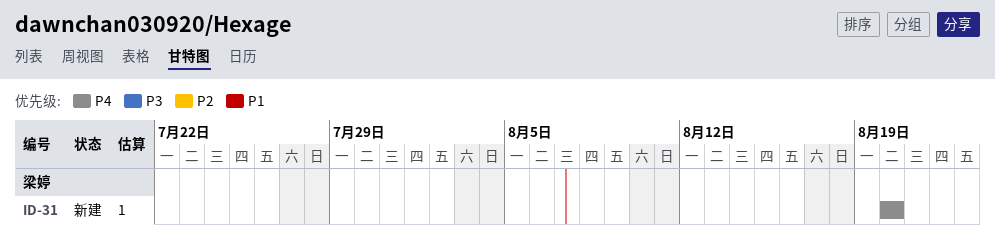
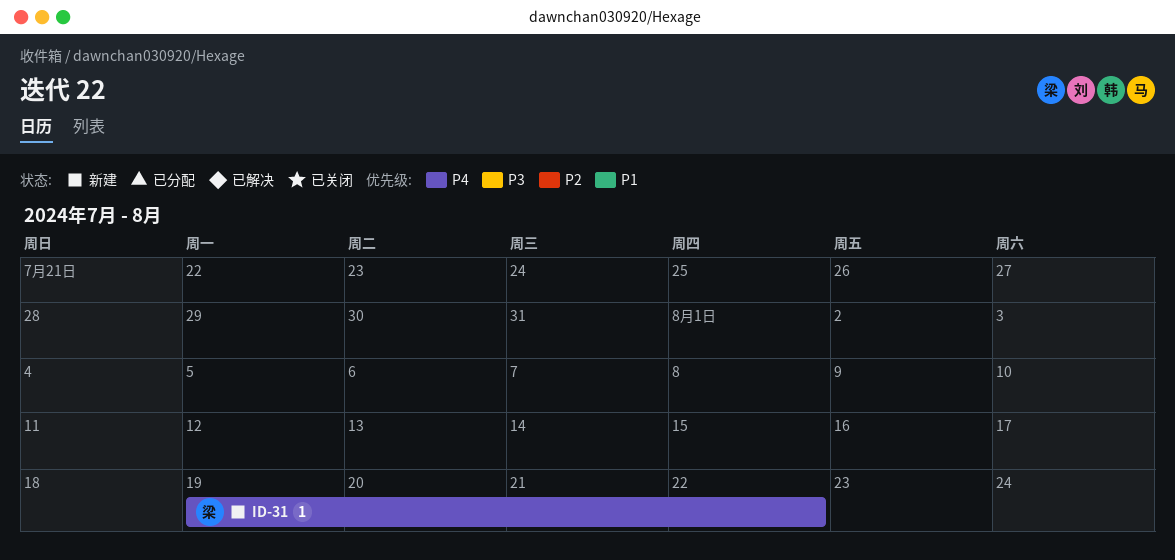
ID-31, start: Aug 20 -> Aug 19
ID-31, due: Aug 20 -> Aug 22

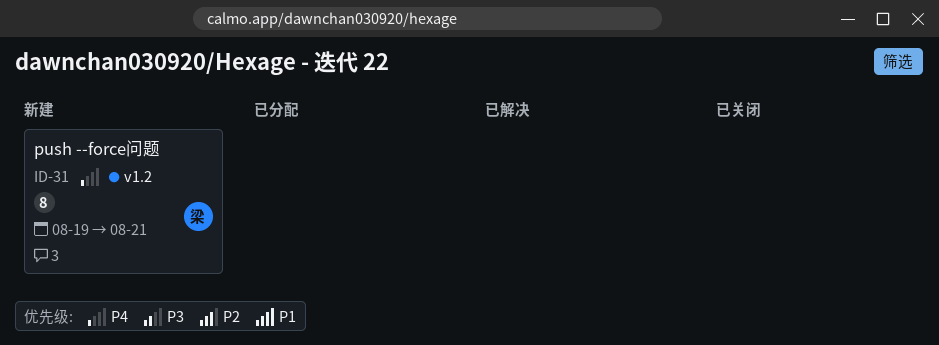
ID-31, estimate: 1 -> 8
ID-31, due: Aug 22 -> Aug 21

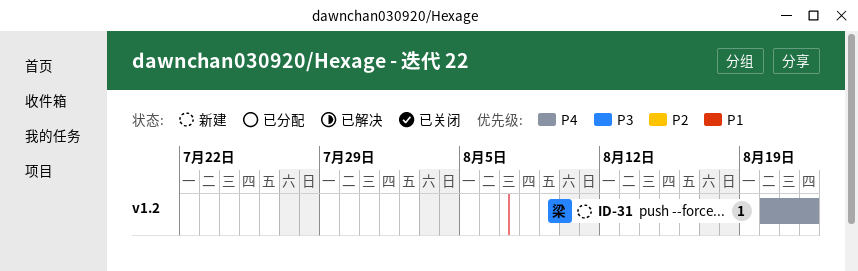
ID-31, estimate: 8 -> 1
ID-31, start: Aug 19 -> Aug 20
ID-31, due: Aug 21 -> Aug 22

